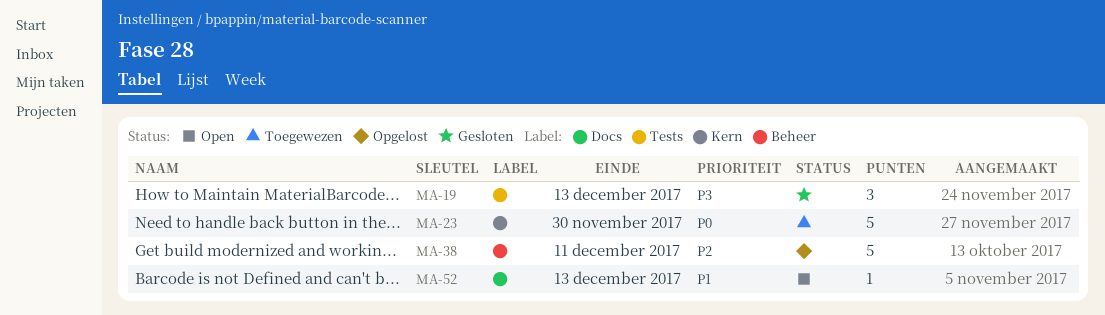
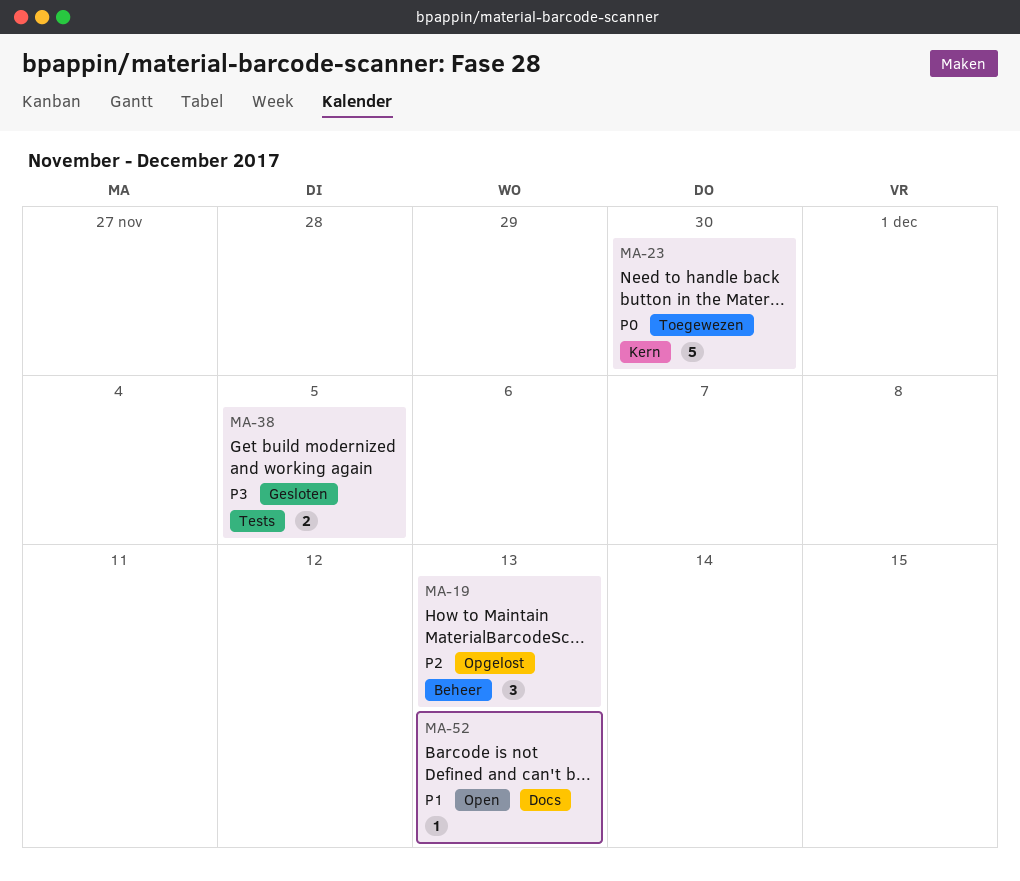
MA-19, status: Gesloten -> Opgelost
MA-19, priority: P3 -> P2
MA-19, label: Tests -> Beheer
MA-38, status: Opgelost -> Gesloten
MA-38, priority: P2 -> P3
MA-38, label: Beheer -> Tests
MA-38, estimate: 5 -> 2
MA-38, due: Dec 11 -> Dec 5

